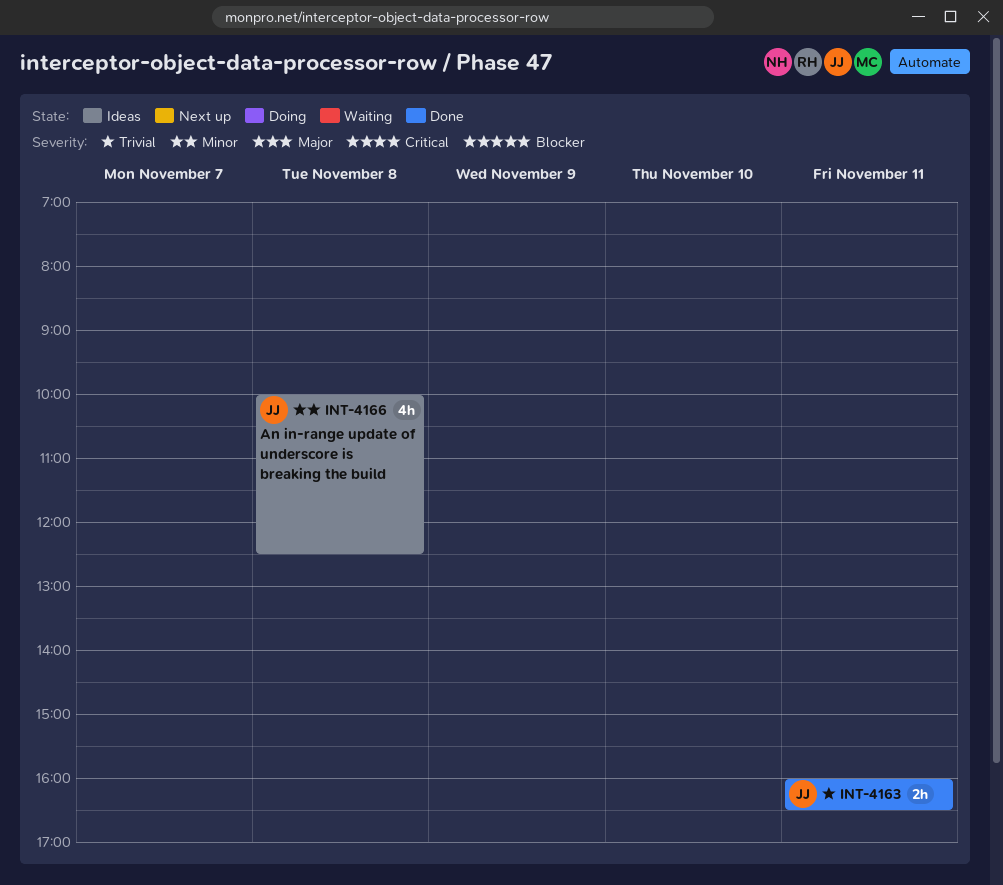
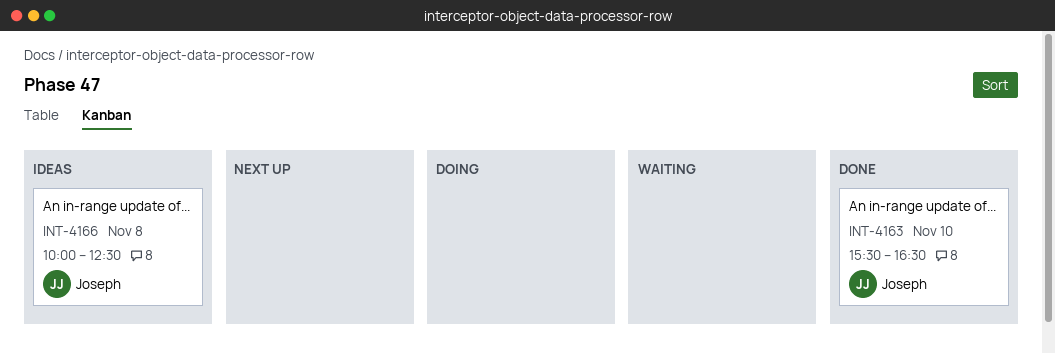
INT-4163, day: Nov 11 -> Nov 10
INT-4163, begins: 16:00 -> 15:30

